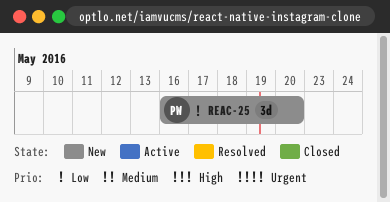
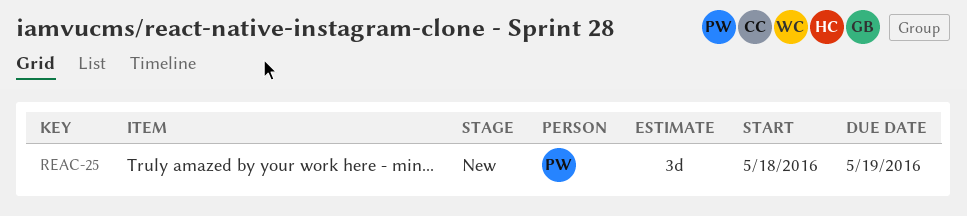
REAC-25, start: May 16 -> May 18
REAC-25, due: May 20 -> May 19

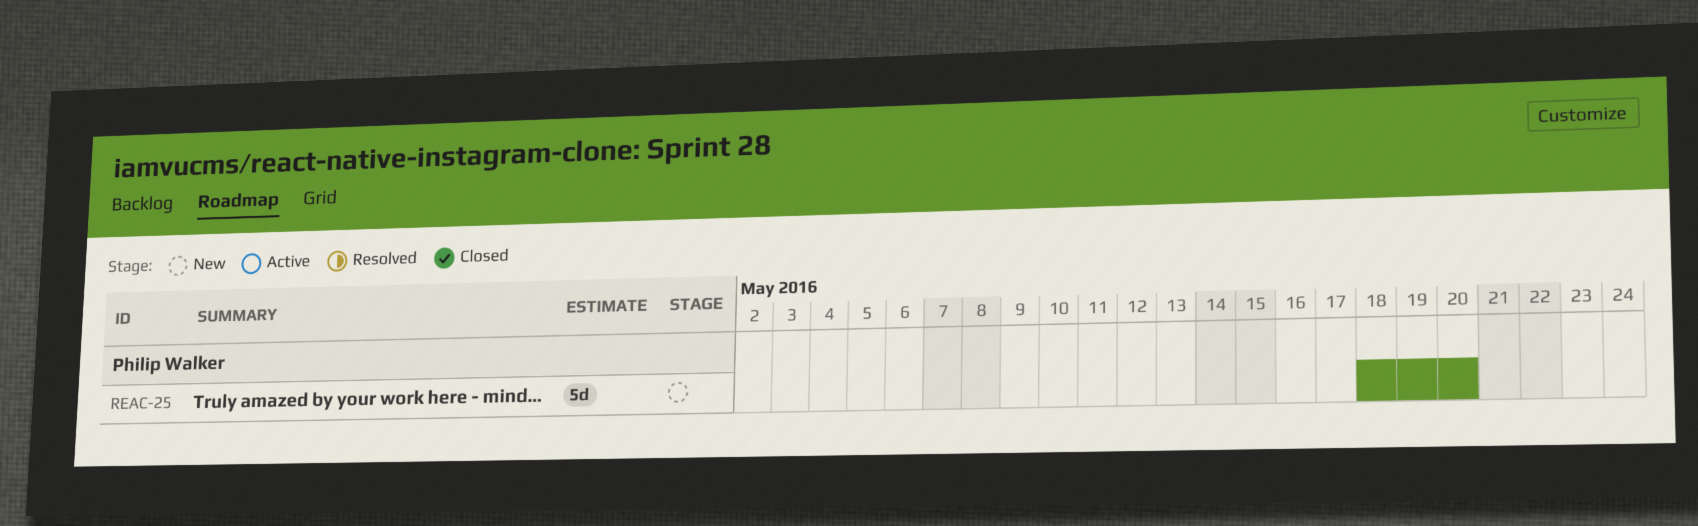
REAC-25, estimate: 3d -> 5d
REAC-25, due: May 19 -> May 20

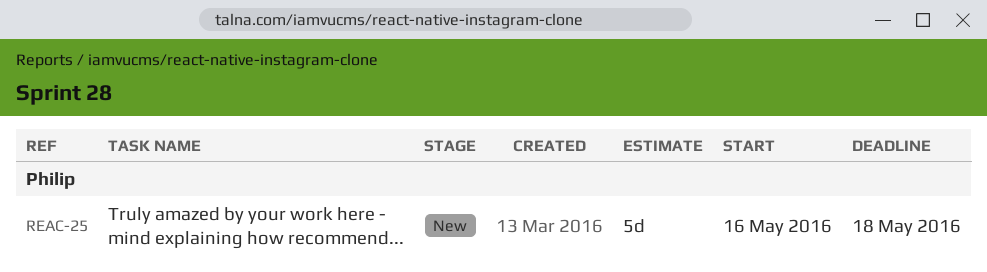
REAC-25, start: May 18 -> May 16
REAC-25, due: May 20 -> May 18

